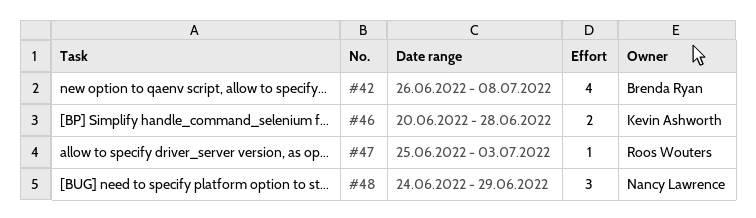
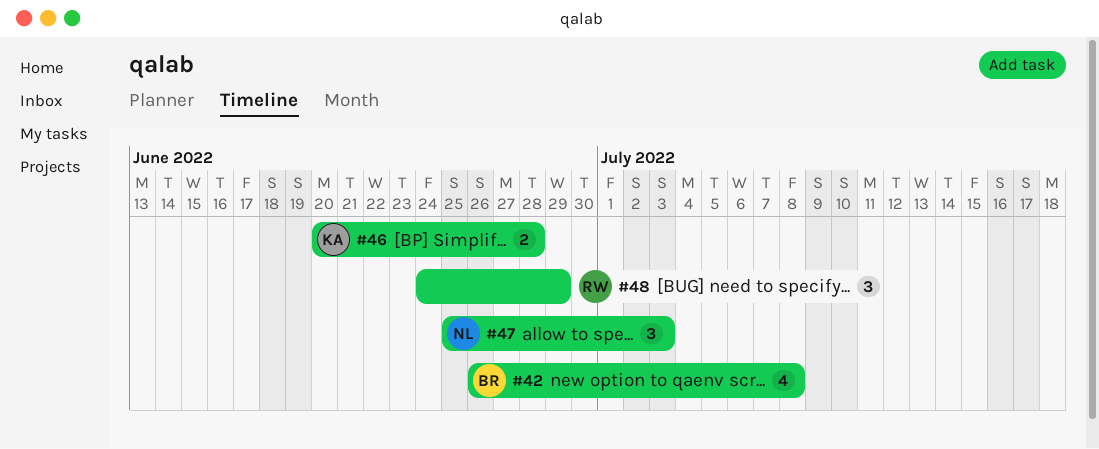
#47, owner: Roos Wouters -> Nancy Lawrence
#47, estimate: 1 -> 3
#48, owner: Nancy Lawrence -> Roos Wouters

